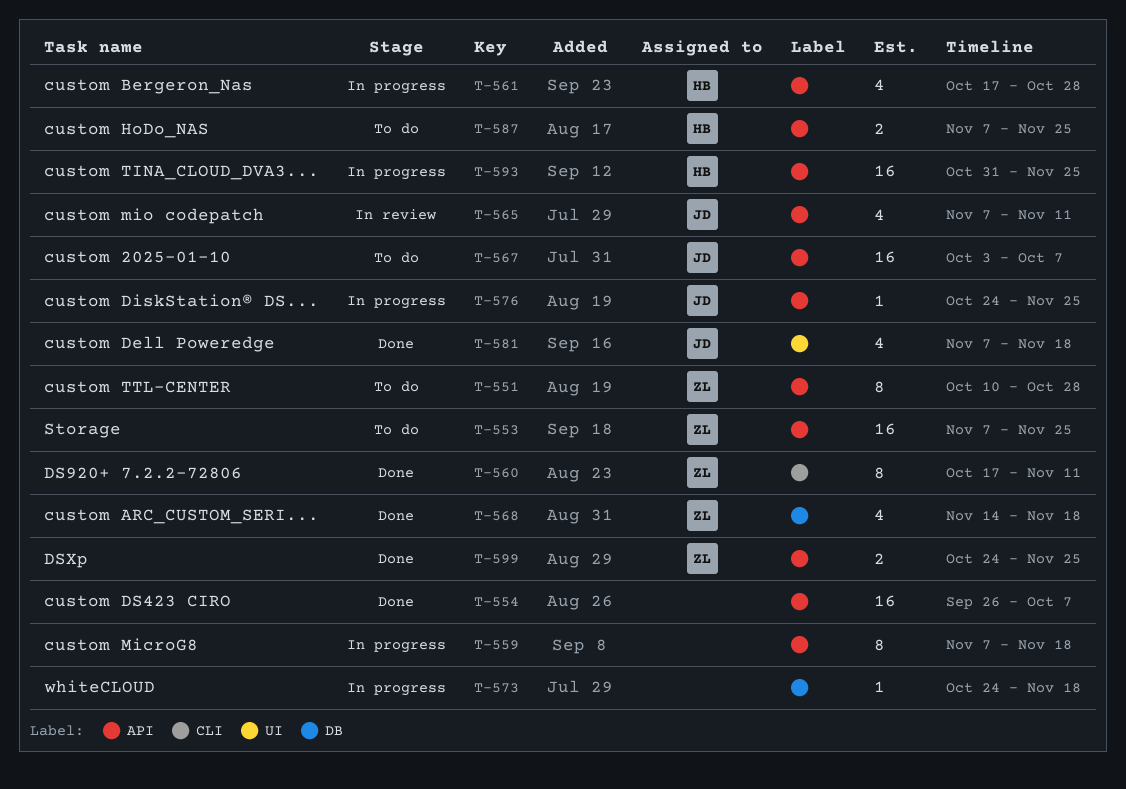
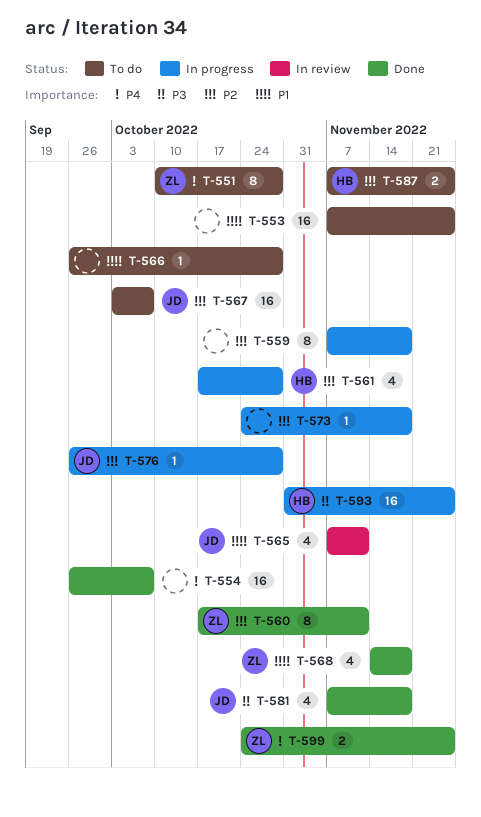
T-553, owner: ZL -> none
T-566: none -> present
T-576, start: Oct 24 -> Sep 26
T-576, due: Nov 25 -> Oct 28

